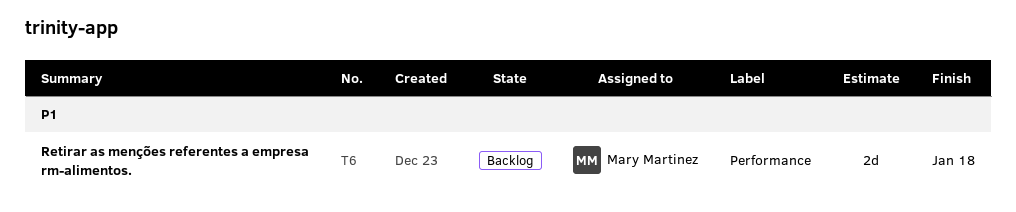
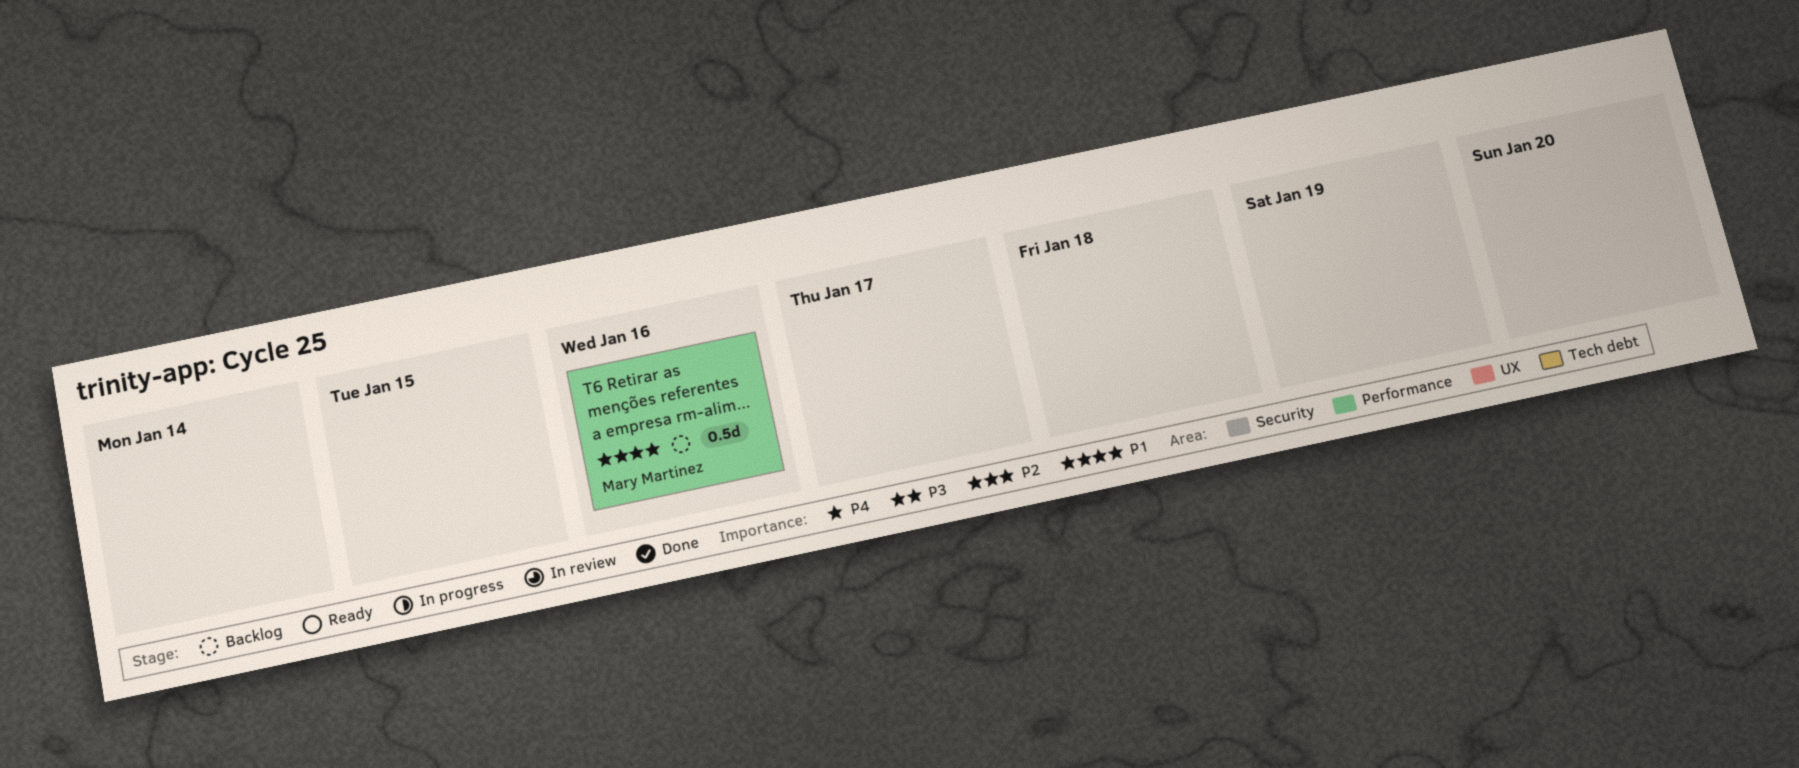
T6, estimate: 2d -> 0.5d
T6, due: Jan 18 -> Jan 16

